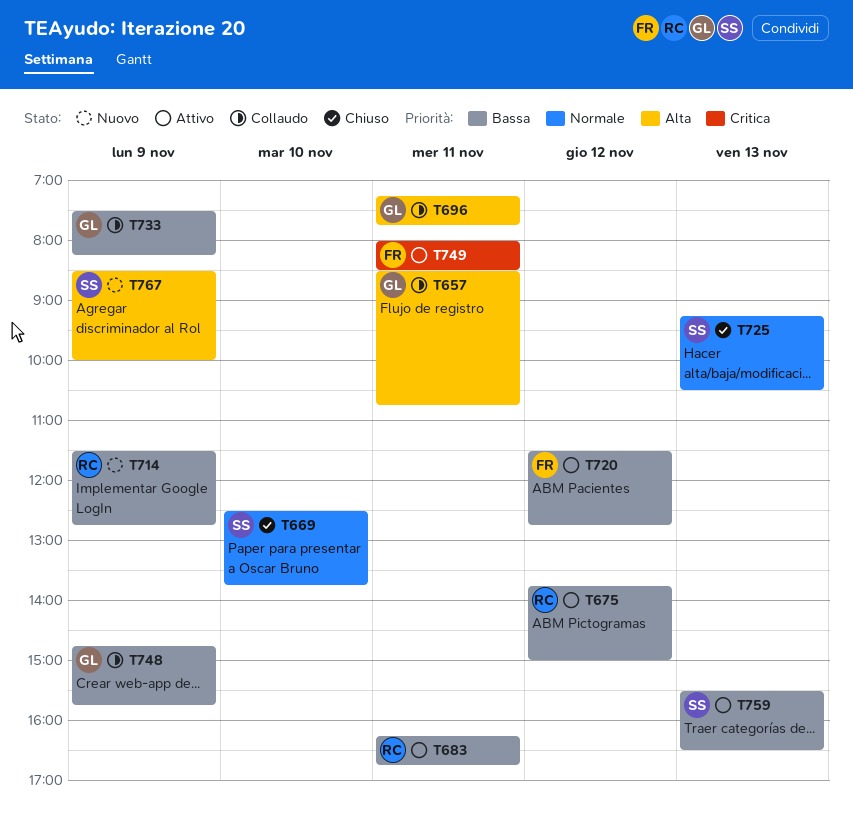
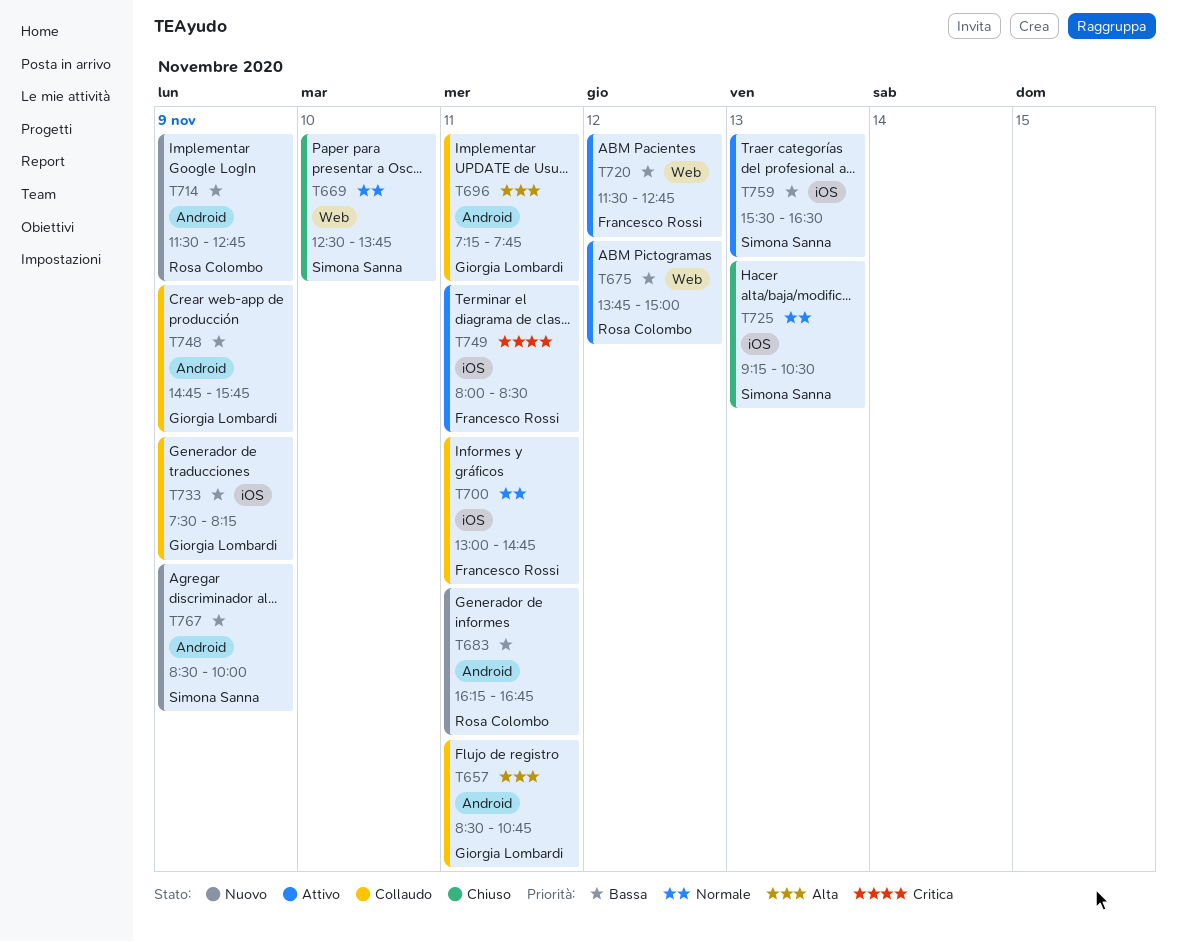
T683, status: Attivo -> Nuovo
T700: none -> present
T767, priority: Alta -> Bassa

